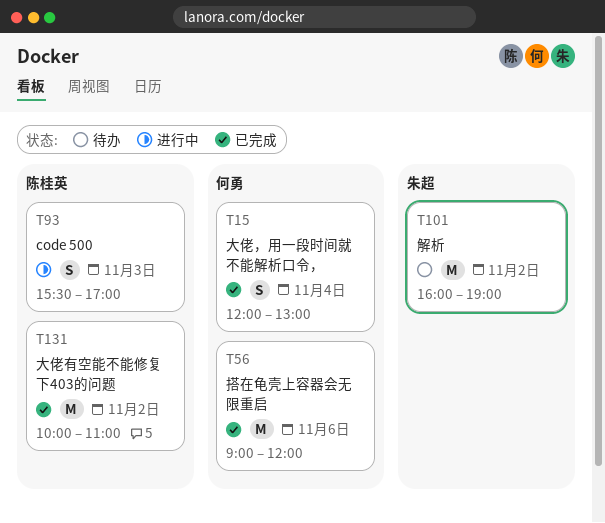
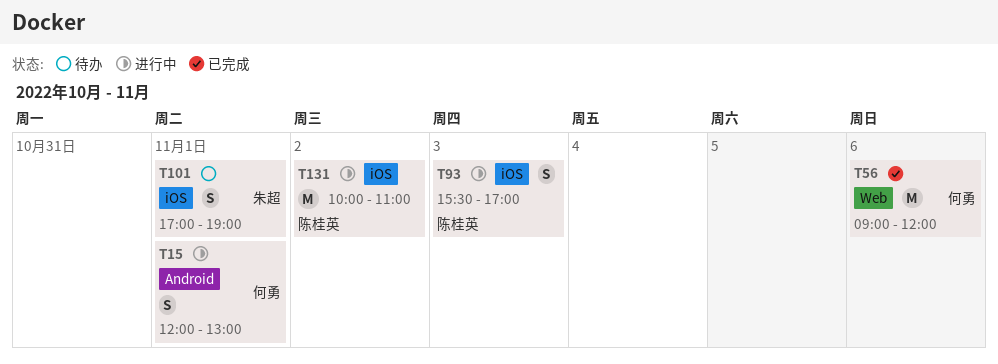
T15, status: 已完成 -> 进行中
T15, day: Nov 4 -> Nov 1
T101, estimate: M -> S
T101, day: Nov 2 -> Nov 1
T101, begins: 16:00 -> 17:00
T131, status: 已完成 -> 进行中

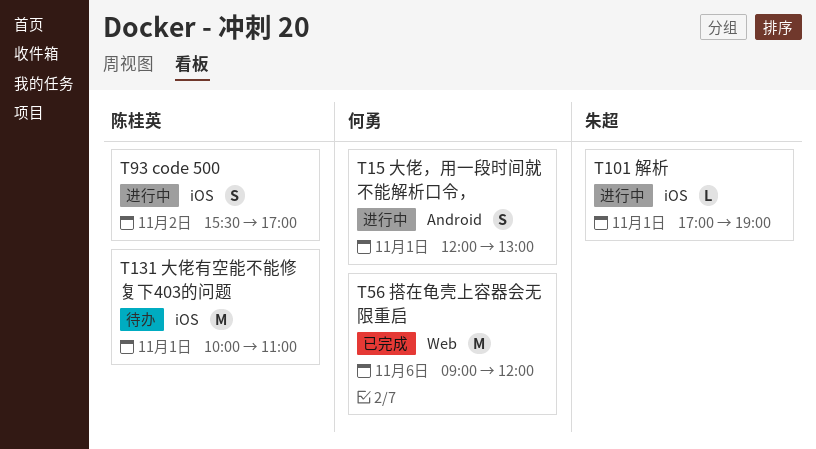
T93, day: Nov 3 -> Nov 2
T101, status: 待办 -> 进行中
T101, estimate: S -> L
T131, status: 进行中 -> 待办
T131, day: Nov 2 -> Nov 1

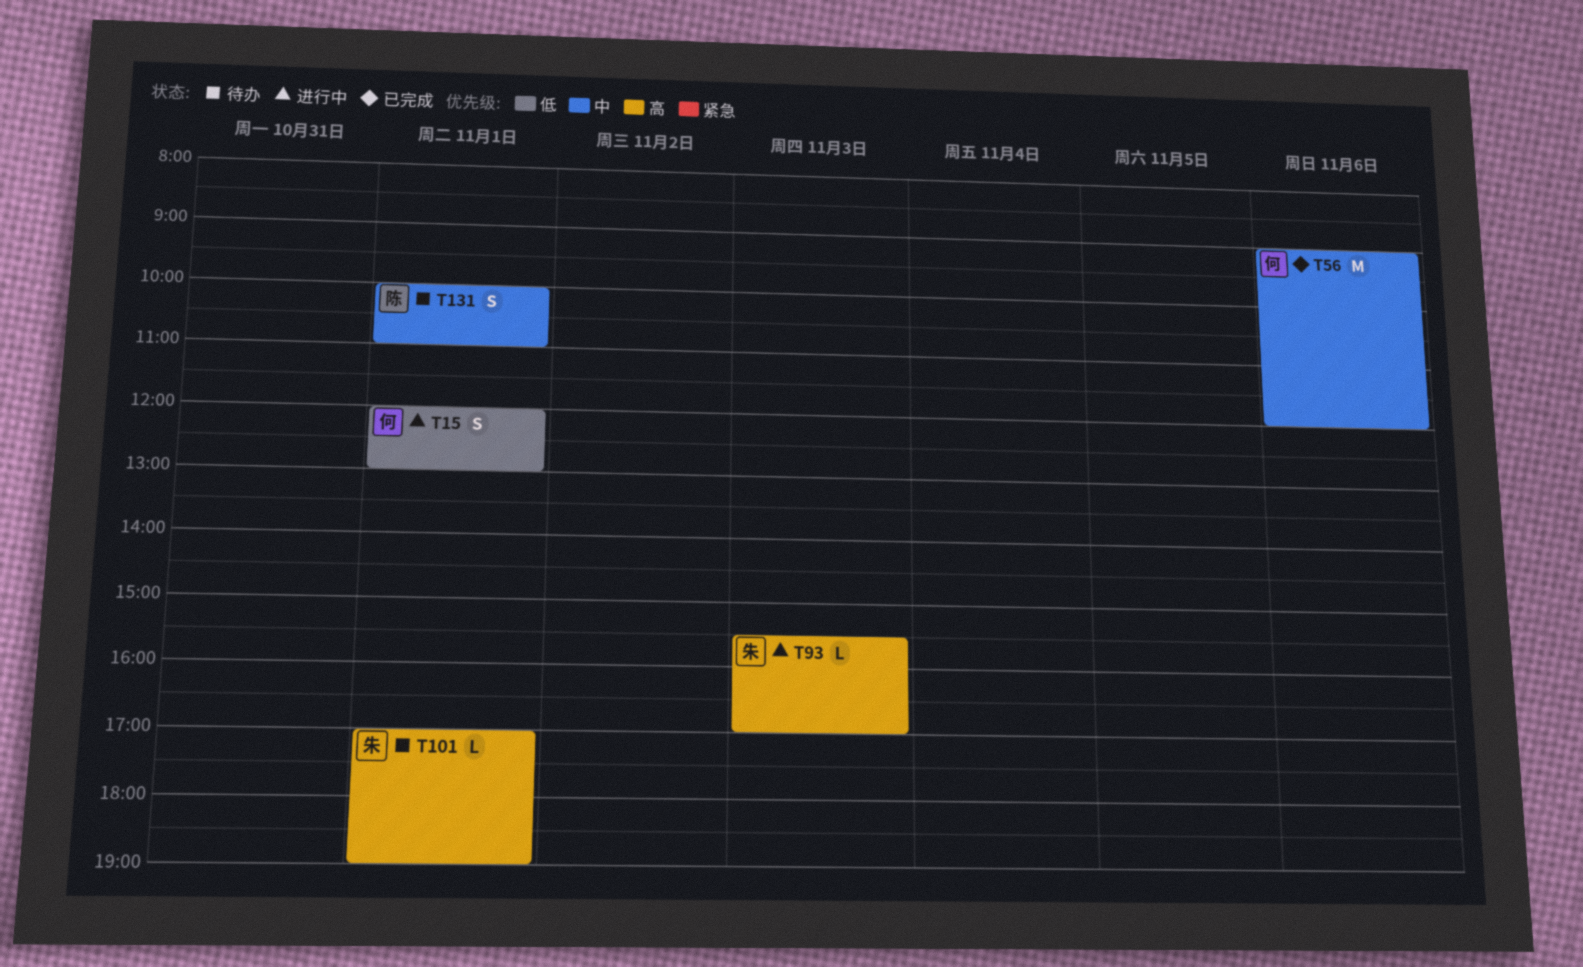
T93, owner: 陈桂英 -> 朱超
T93, estimate: S -> L
T93, day: Nov 2 -> Nov 3
T101, status: 进行中 -> 待办
T131, estimate: M -> S

